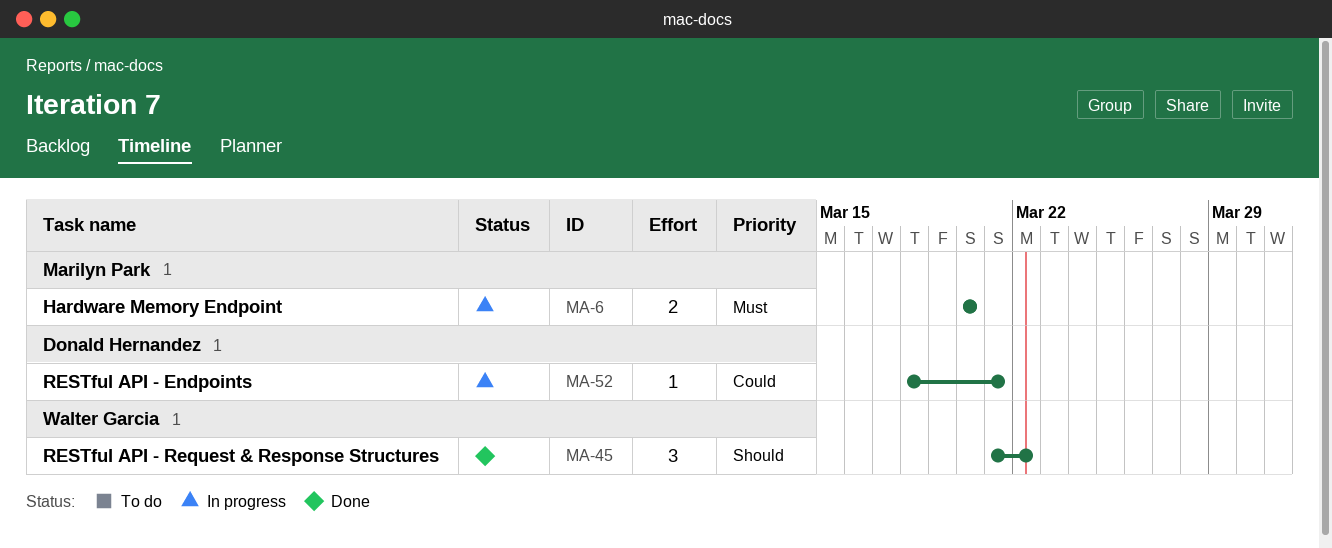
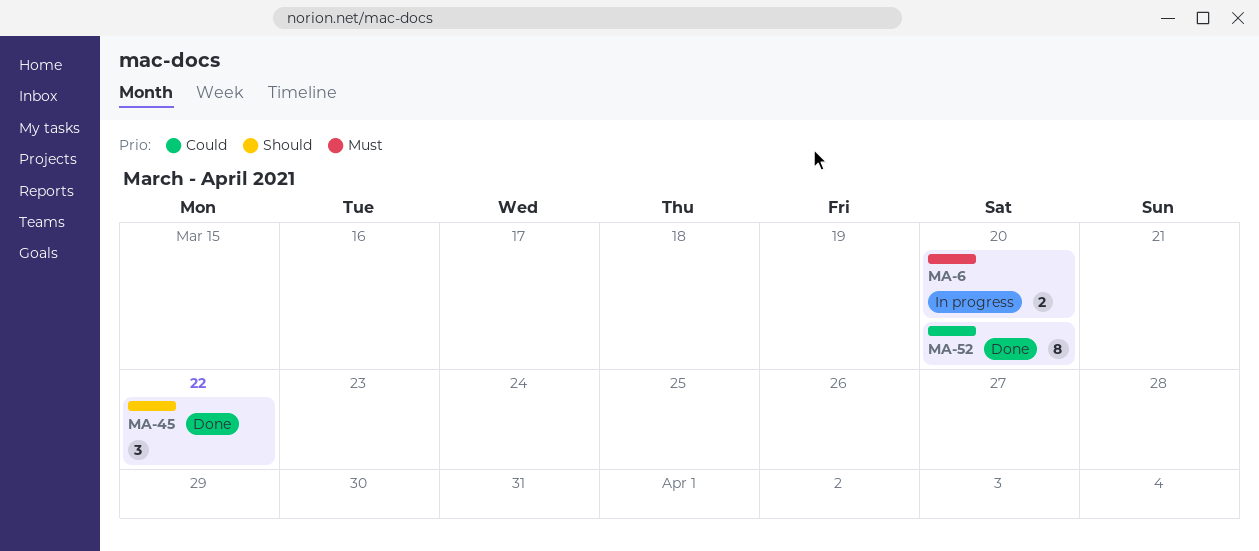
MA-52, status: In progress -> Done
MA-52, estimate: 1 -> 8
MA-52, due: Mar 21 -> Mar 20

